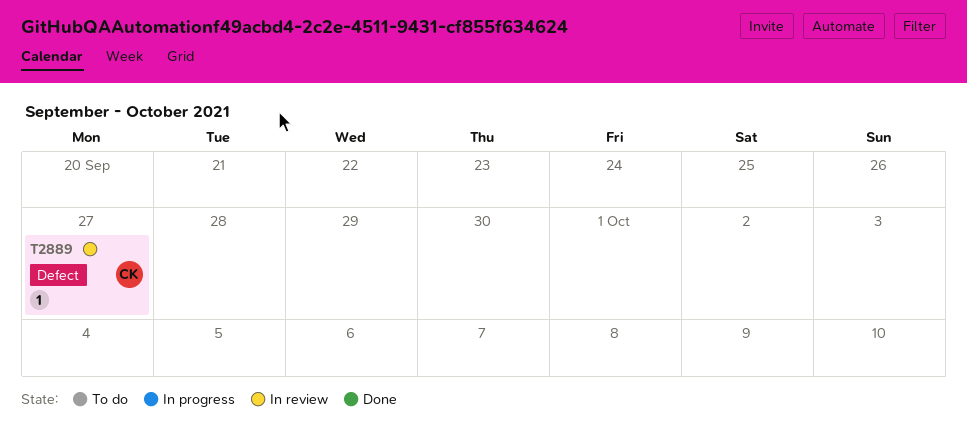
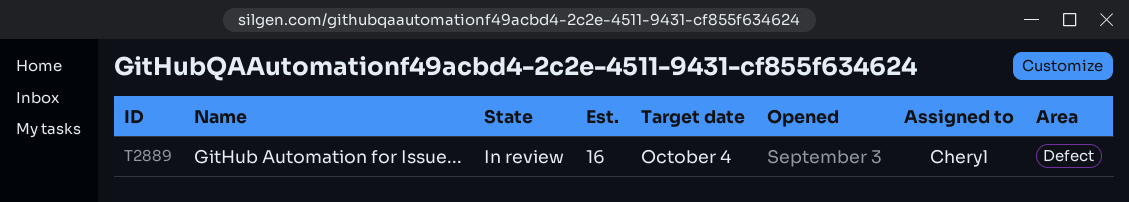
T2889, estimate: 1 -> 16
T2889, due: Sep 27 -> Oct 4

